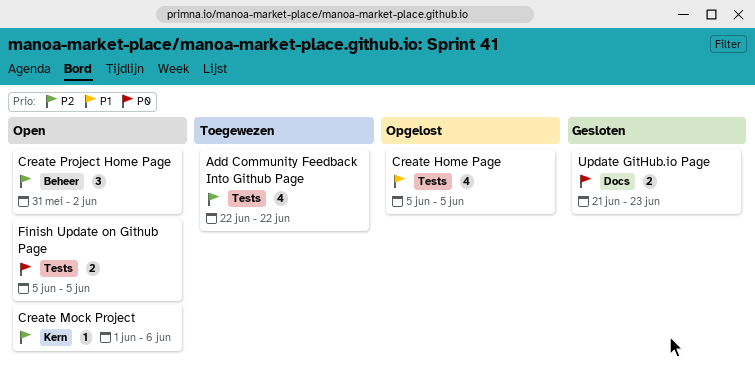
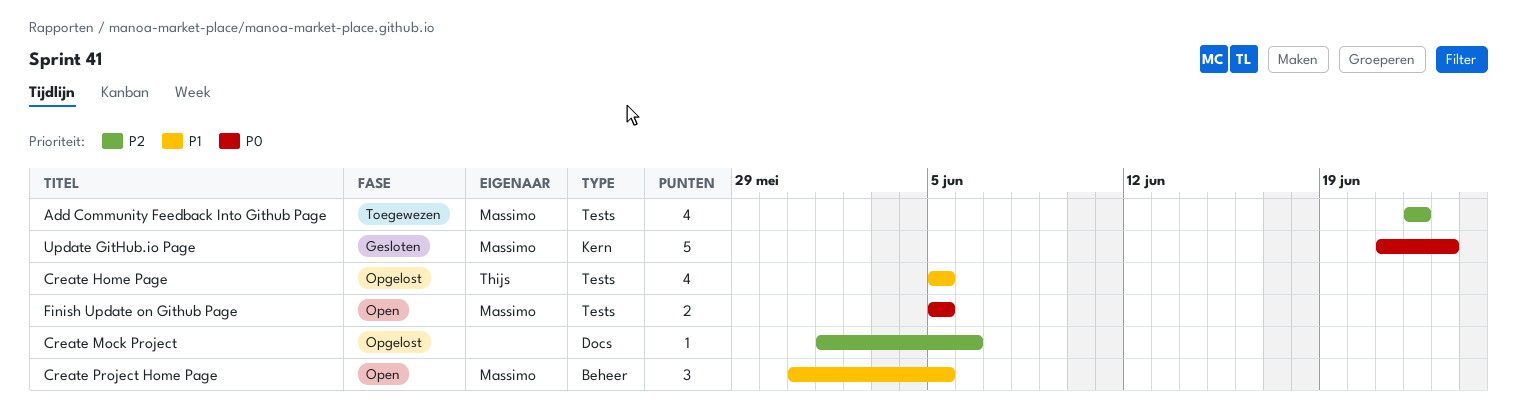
Create Mock Project, status: Open -> Opgelost
Create Mock Project, label: Kern -> Docs
Create Project Home Page, priority: P2 -> P1
Create Project Home Page, due: Jun 2 -> Jun 5
Update GitHub.io Page, label: Docs -> Kern
Update GitHub.io Page, estimate: 2 -> 5

